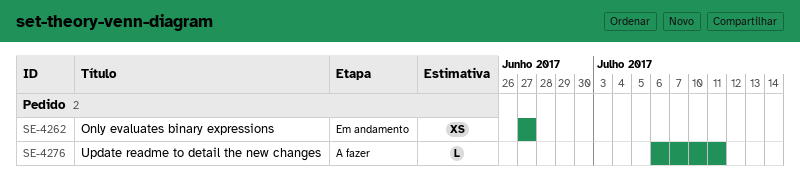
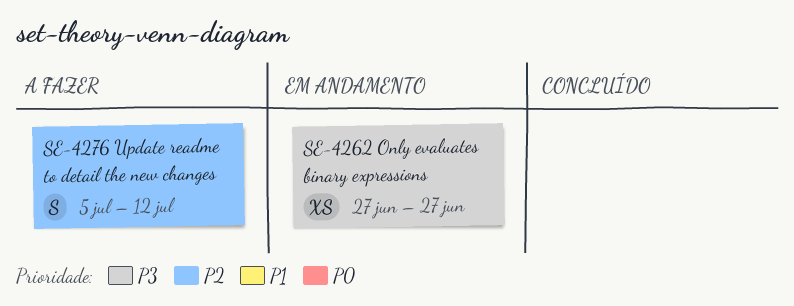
SE-4276, estimate: L -> S
SE-4276, start: Jul 6 -> Jul 5
SE-4276, due: Jul 11 -> Jul 12

